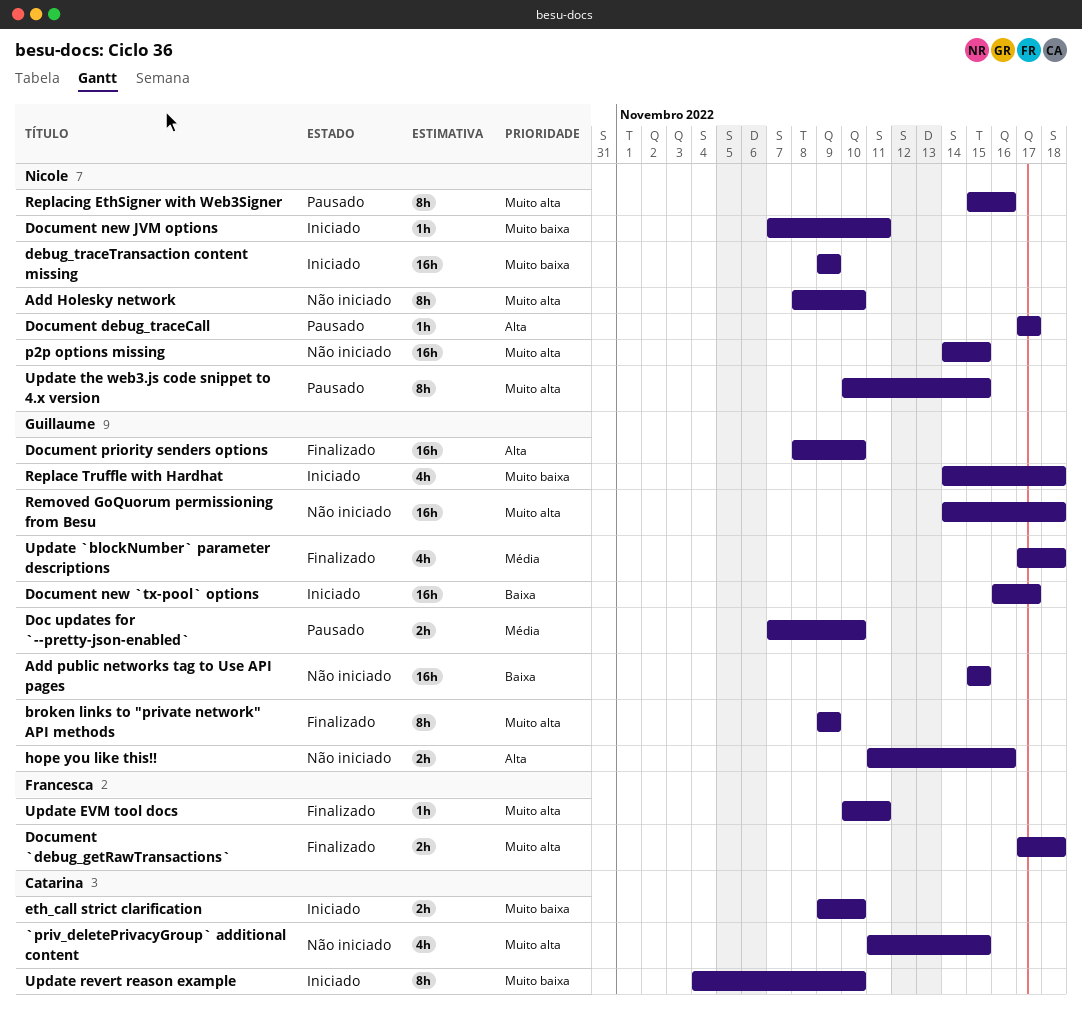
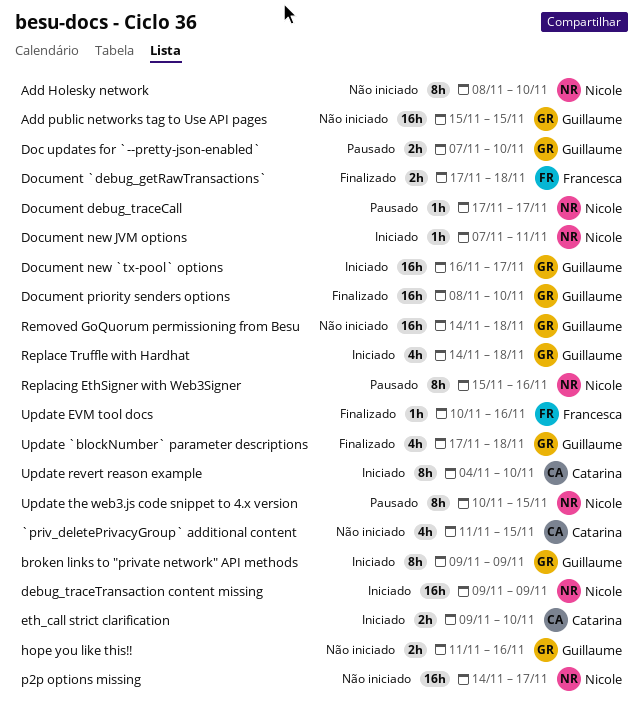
broken links to "private network" API methods, status: Finalizado -> Iniciado
p2p options missing, due: Nov 15 -> Nov 17
Update EVM tool docs, due: Nov 11 -> Nov 16

